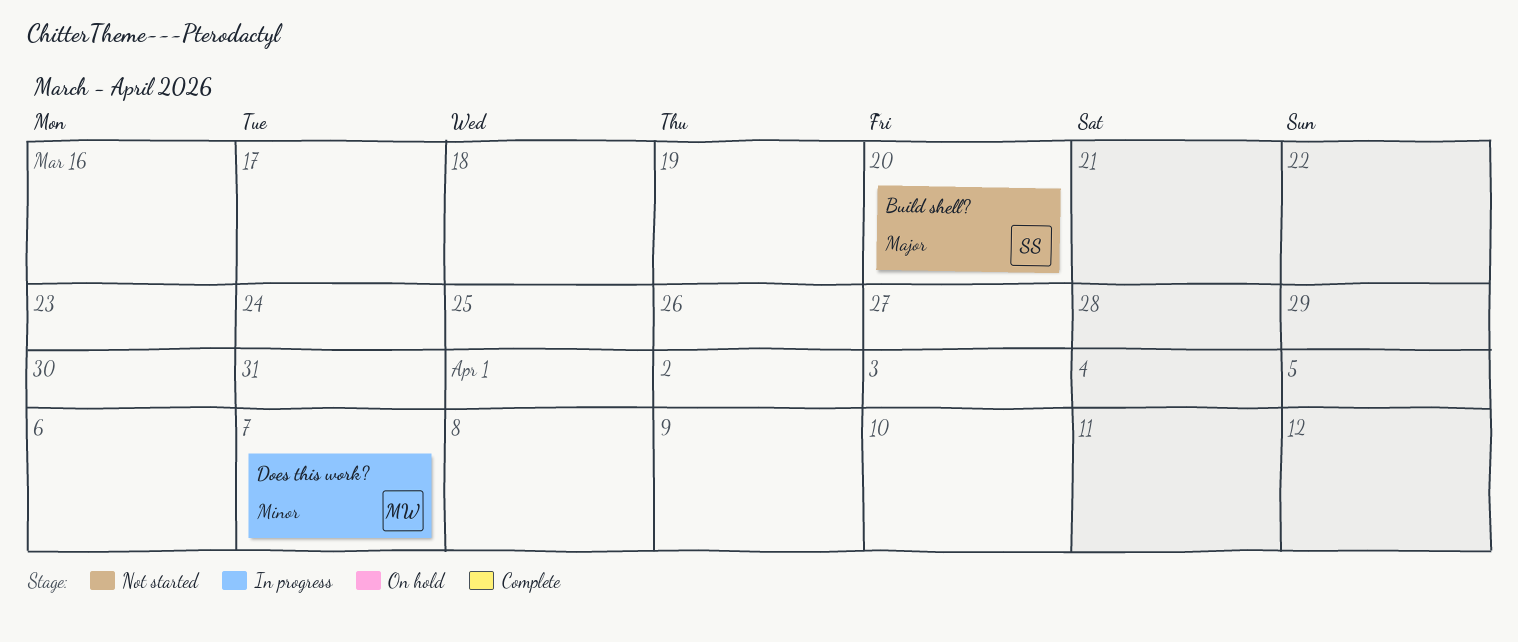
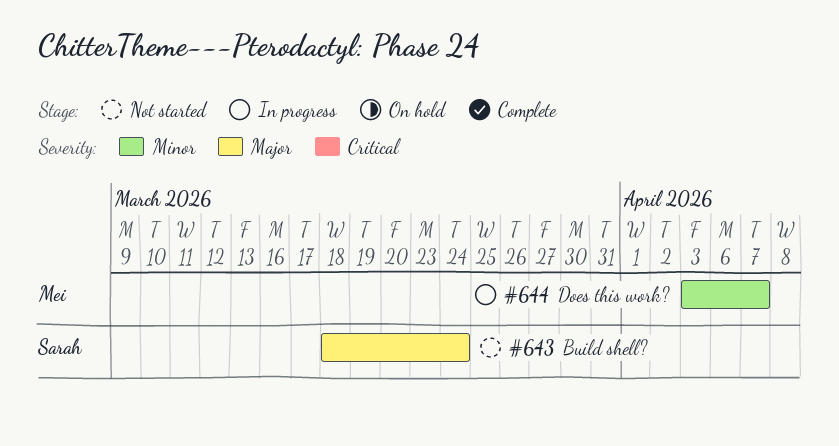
Build shell?, due: Mar 20 -> Mar 24

